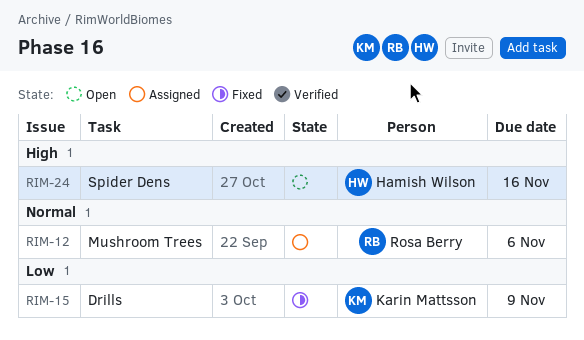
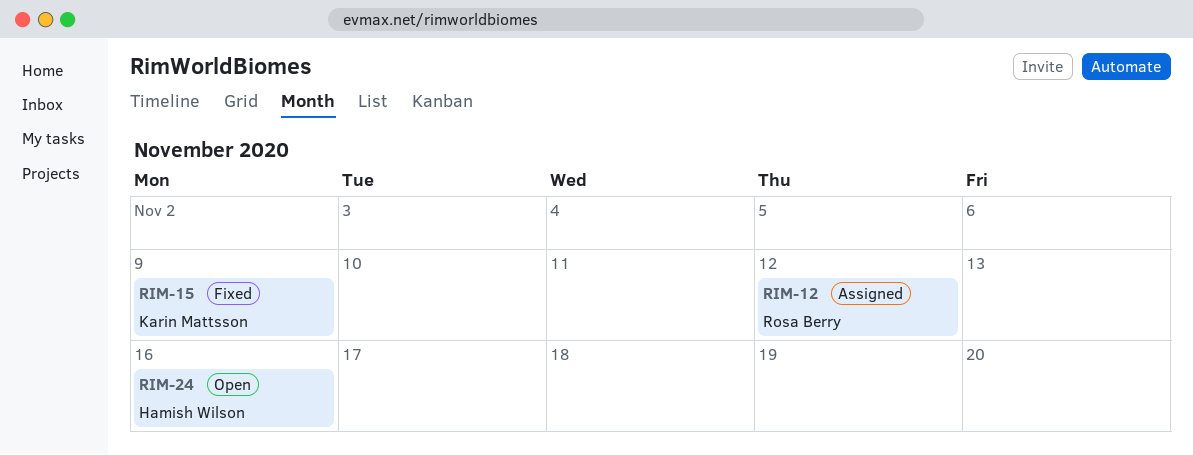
RIM-12, due: Nov 6 -> Nov 12

